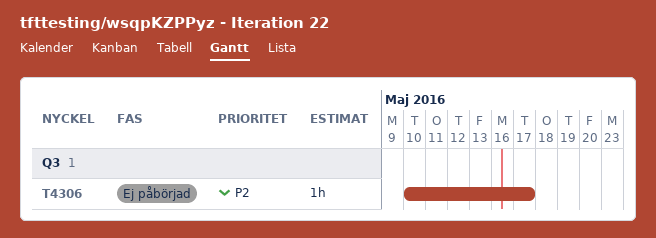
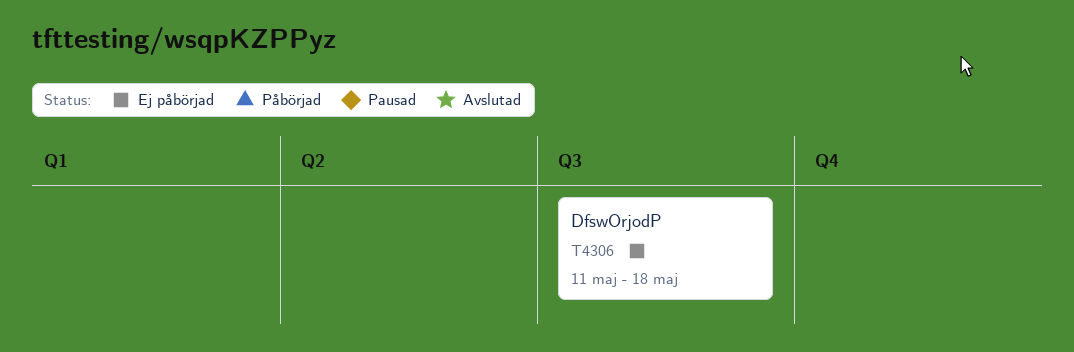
T4306, start: May 10 -> May 11
T4306, due: May 17 -> May 18

